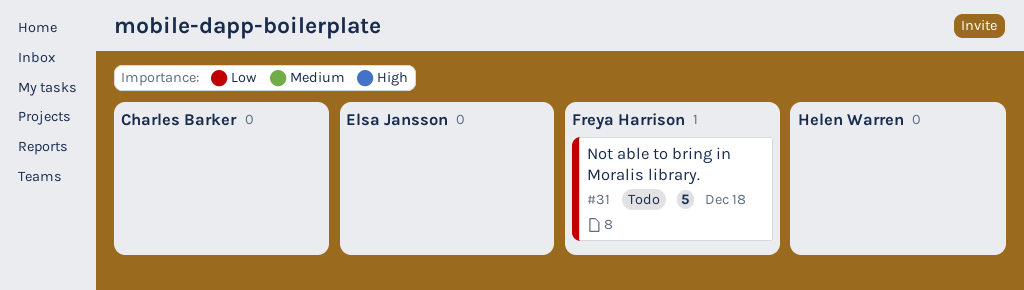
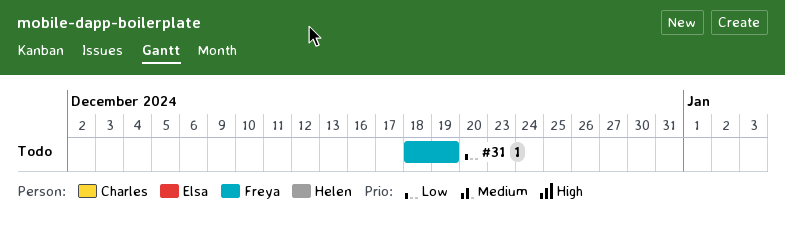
#31, estimate: 5 -> 1
#31, due: Dec 18 -> Dec 19

